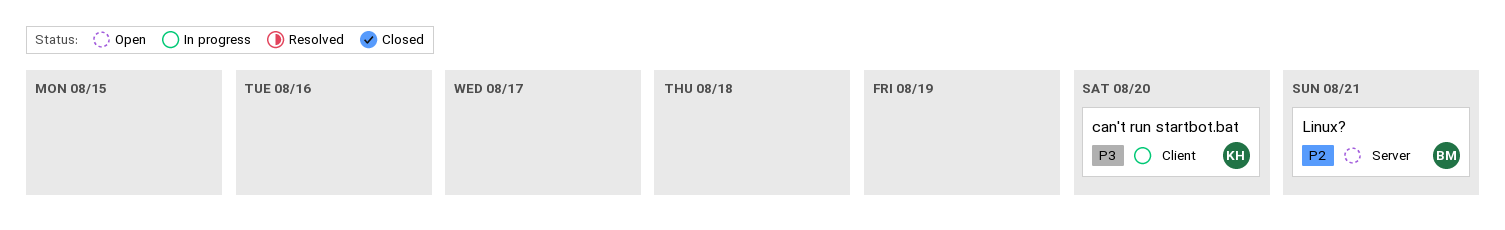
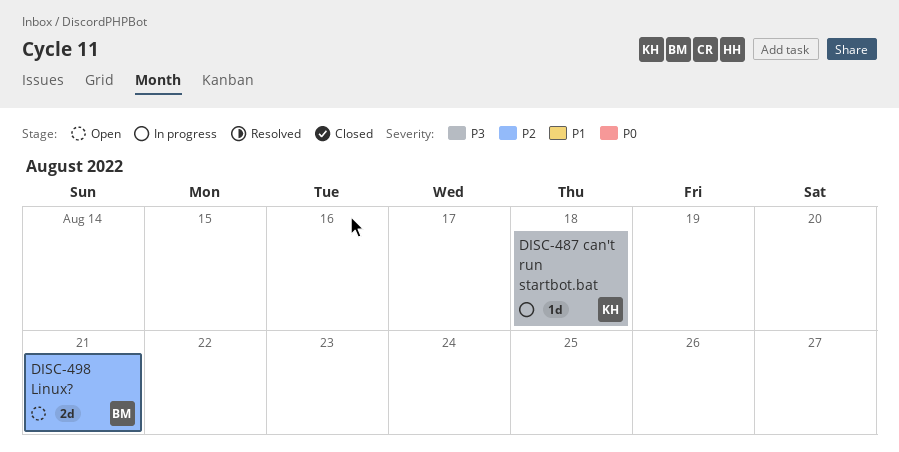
can't run startbot.bat, due: Aug 20 -> Aug 18

